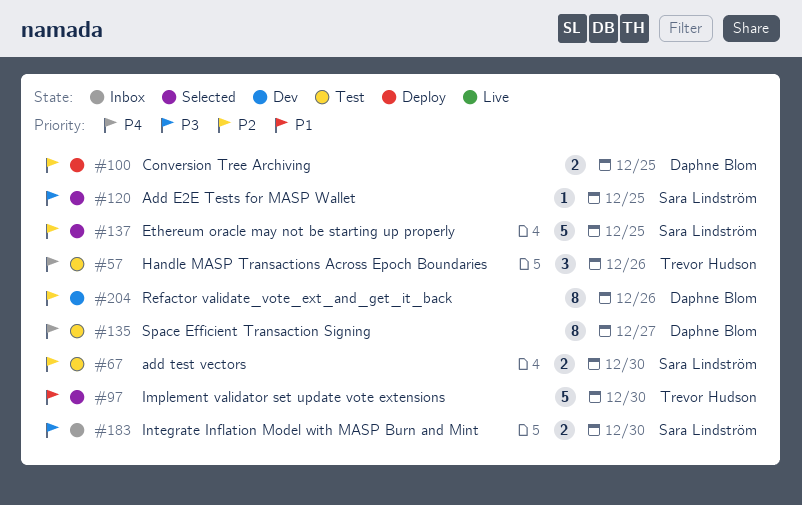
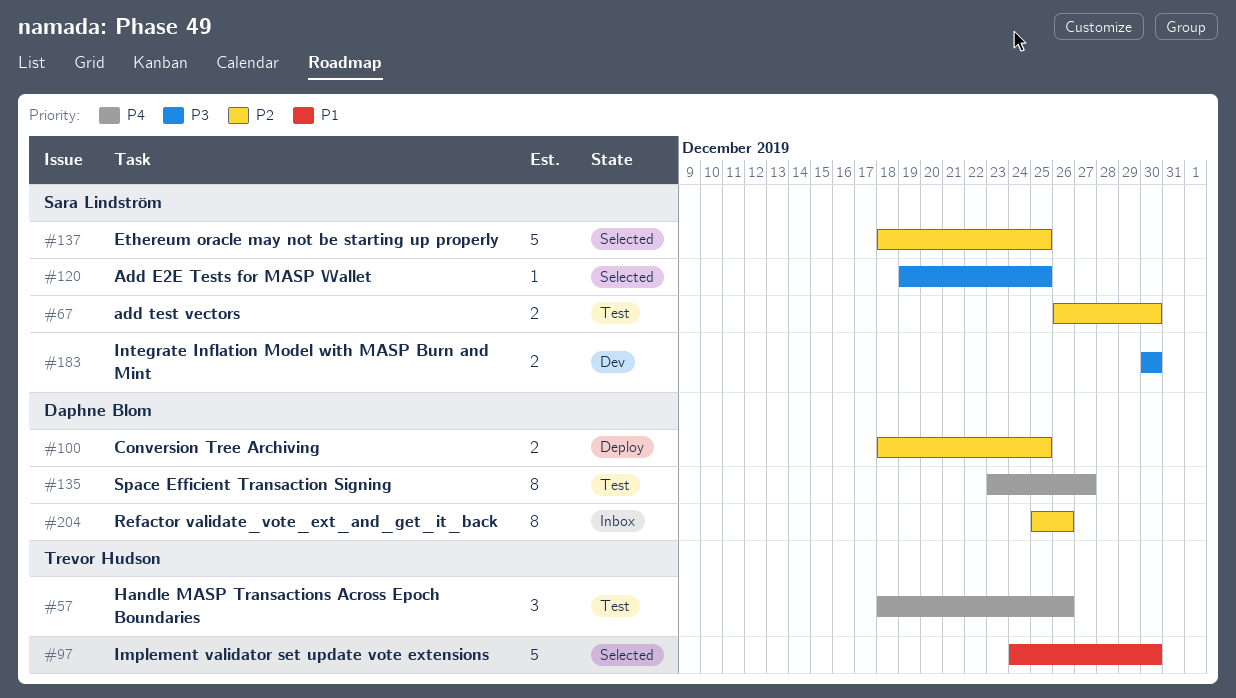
#183, status: Inbox -> Dev
#204, status: Dev -> Inbox

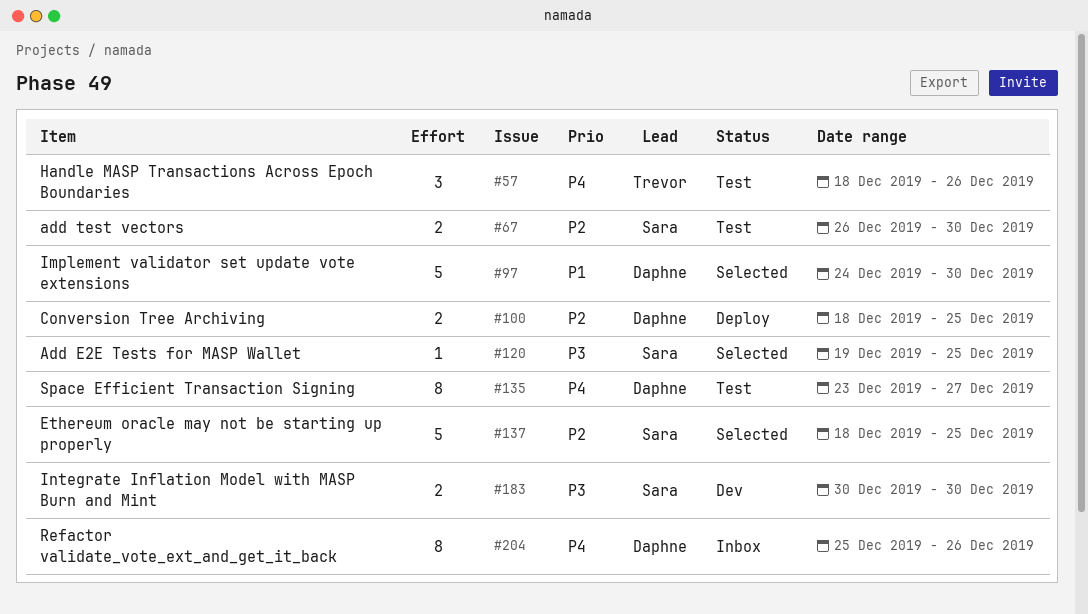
#97, owner: Trevor Hudson -> Daphne Blom
#204, priority: P2 -> P4

